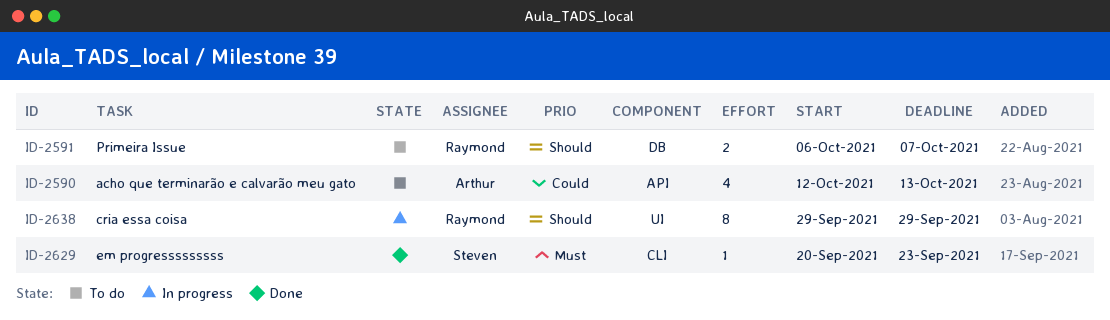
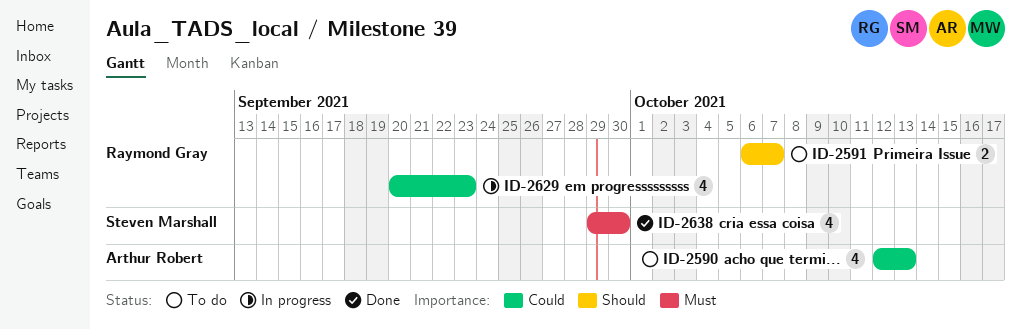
ID-2629, status: Done -> In progress
ID-2629, owner: Steven Marshall -> Raymond Gray
ID-2629, priority: Must -> Could
ID-2629, estimate: 1 -> 4
ID-2638, status: In progress -> Done
ID-2638, owner: Raymond Gray -> Steven Marshall
ID-2638, priority: Should -> Must
ID-2638, estimate: 8 -> 4
ID-2638, due: Sep 29 -> Sep 30

